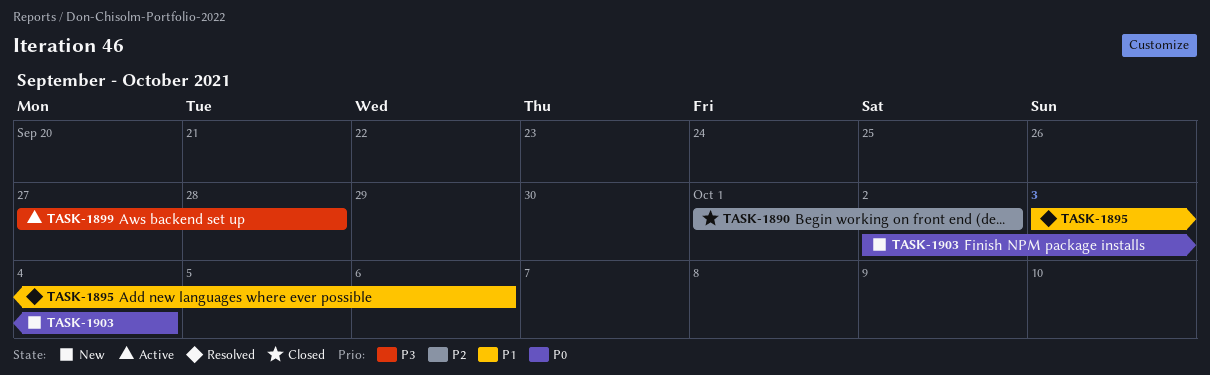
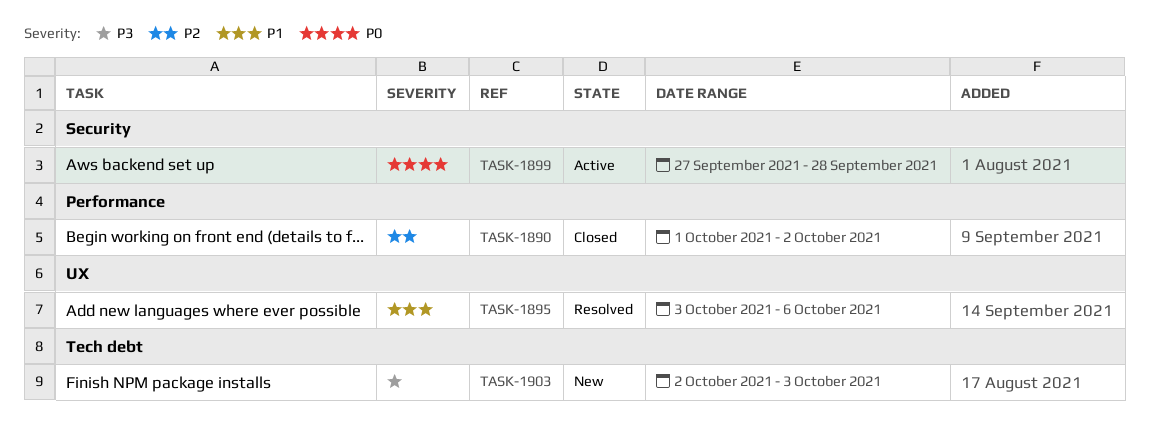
TASK-1899, priority: P3 -> P0
TASK-1903, priority: P0 -> P3
TASK-1903, due: Oct 4 -> Oct 3

